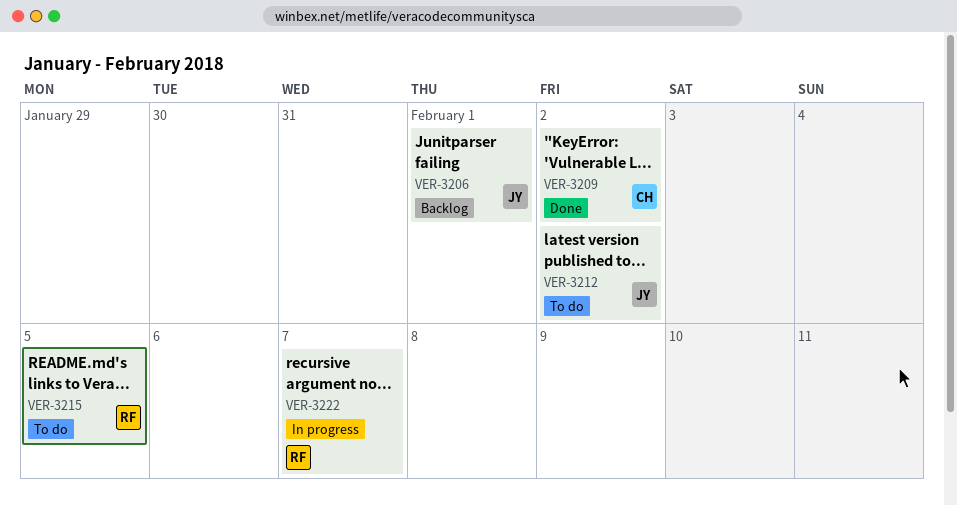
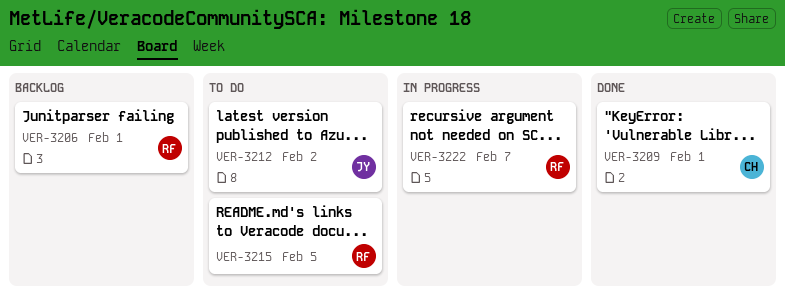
VER-3206, owner: JY -> RF
VER-3209, due: Feb 2 -> Feb 1

